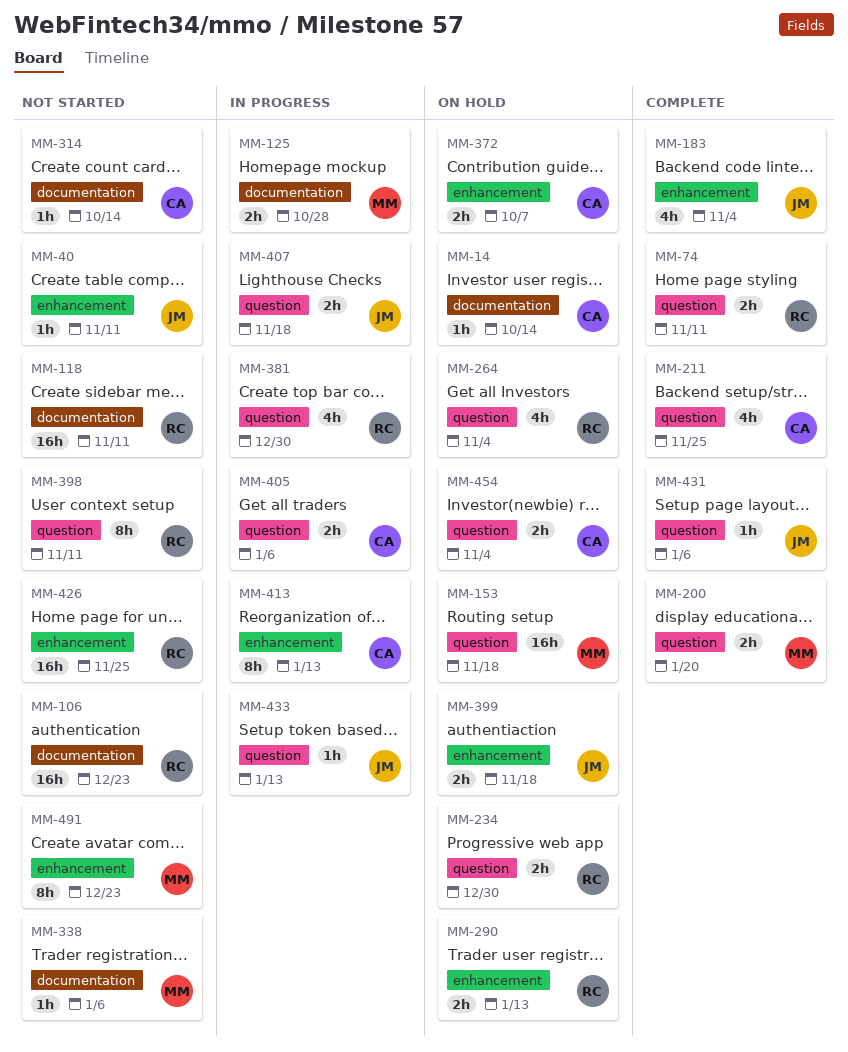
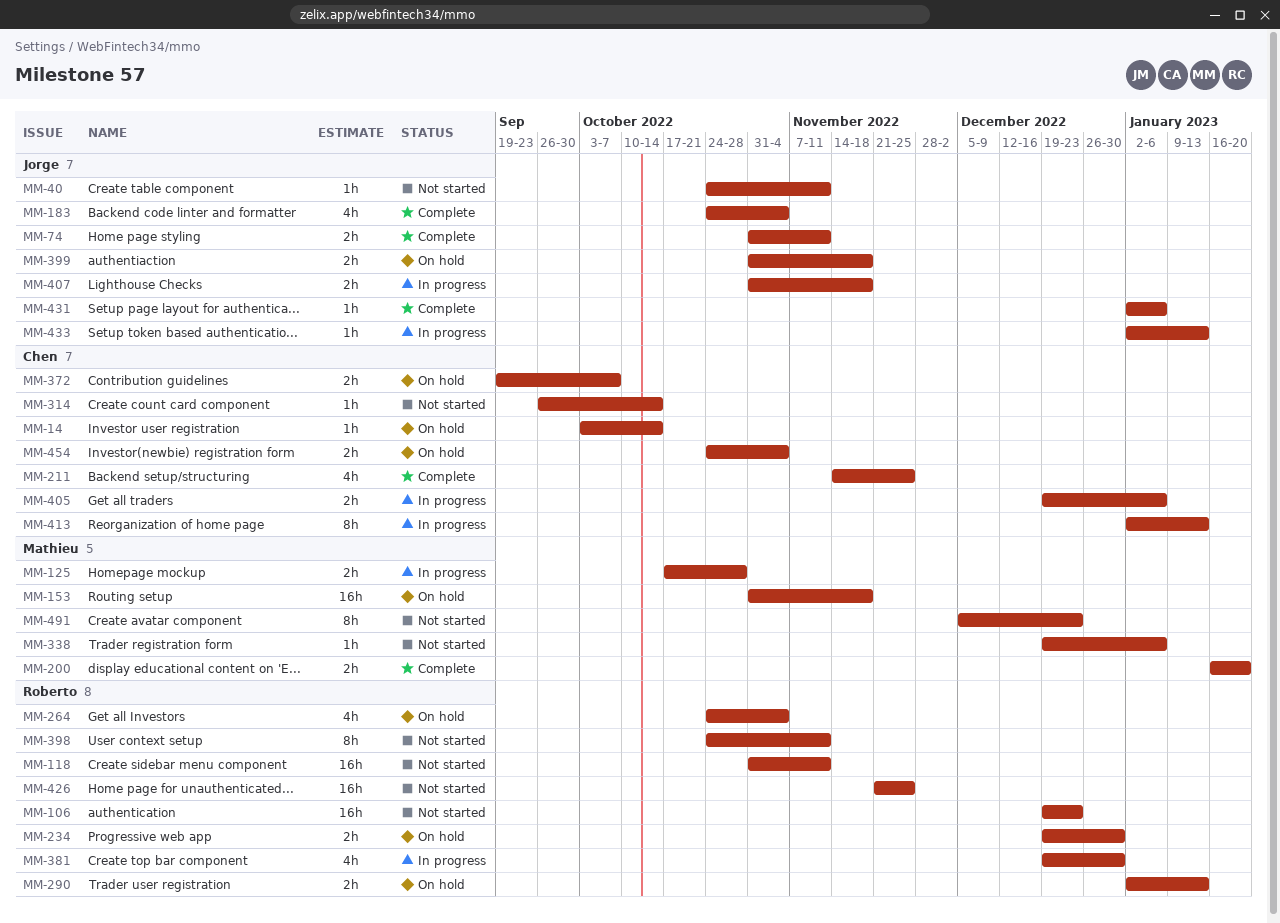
MM-74, owner: Roberto -> Jorge

